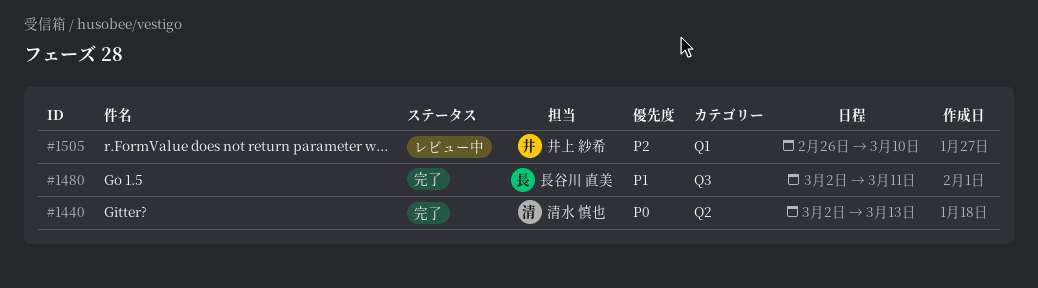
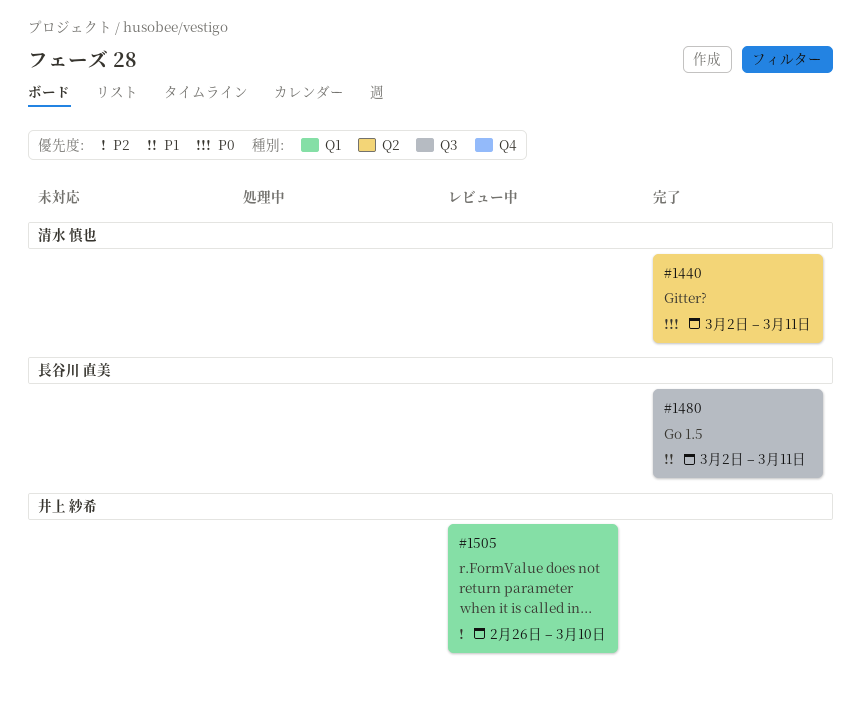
#1440, due: Mar 13 -> Mar 11

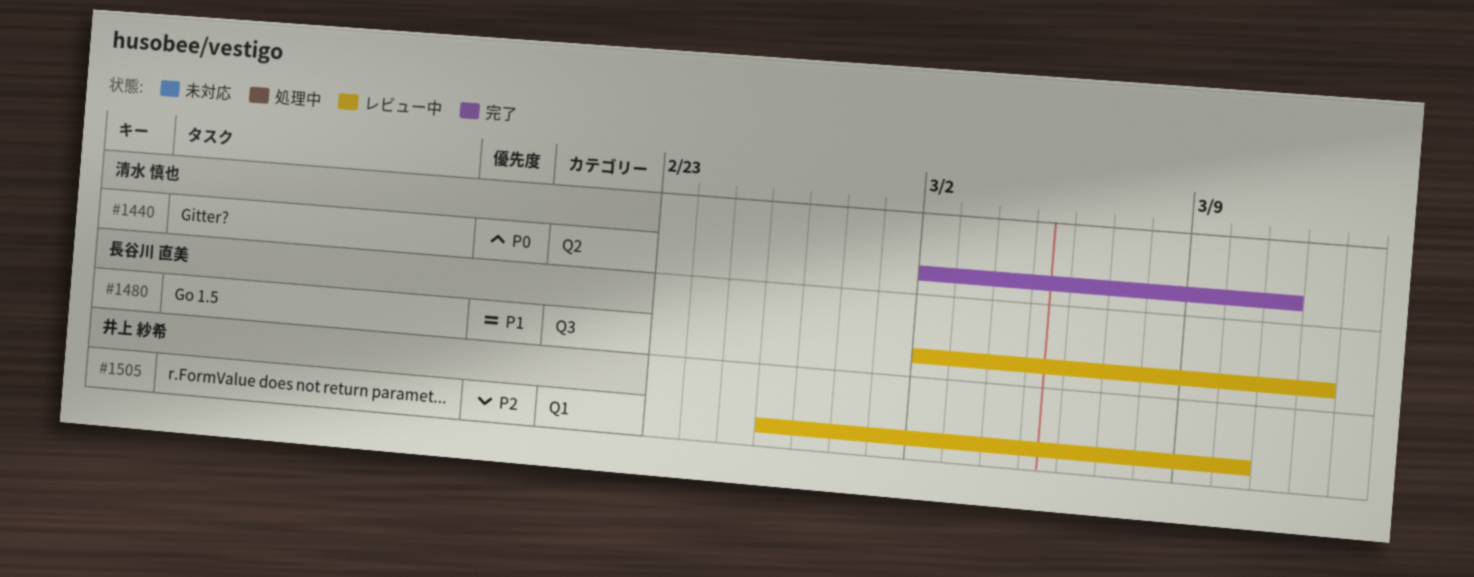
#1480, status: 完了 -> レビュー中
#1480, due: Mar 11 -> Mar 12

